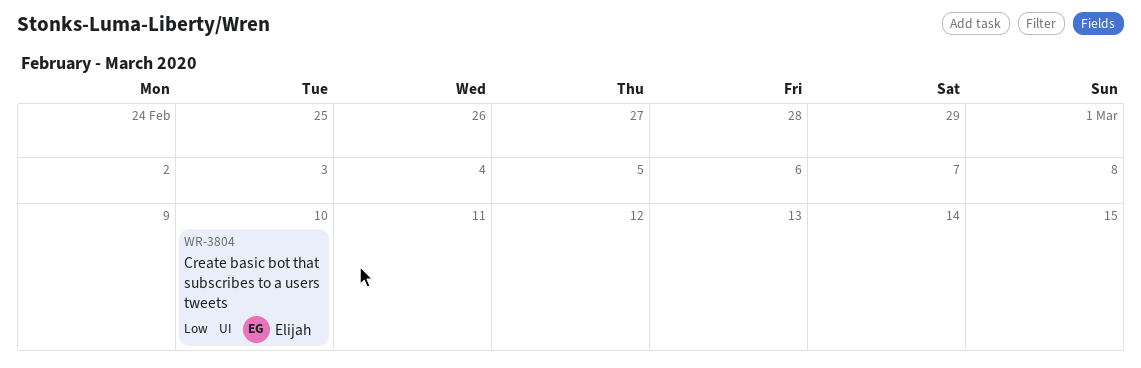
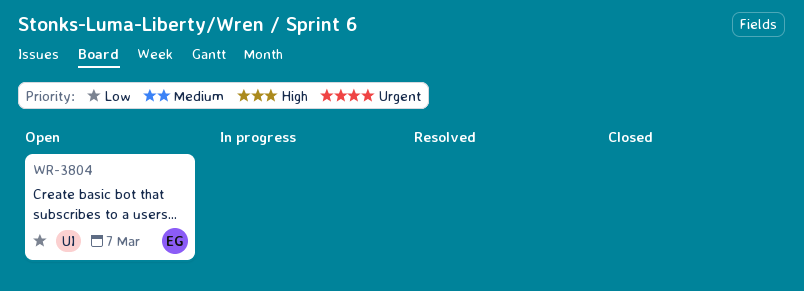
WR-3804, due: Mar 10 -> Mar 7

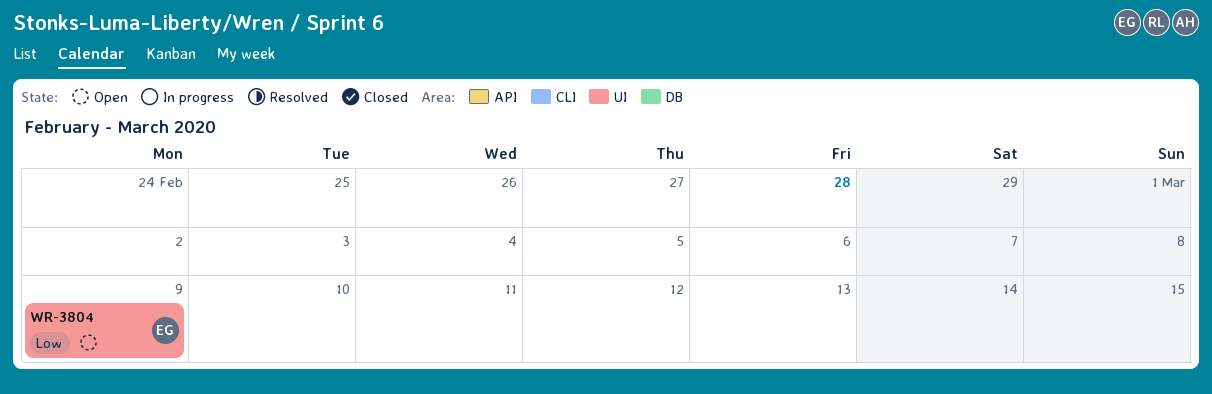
WR-3804, due: Mar 7 -> Mar 9

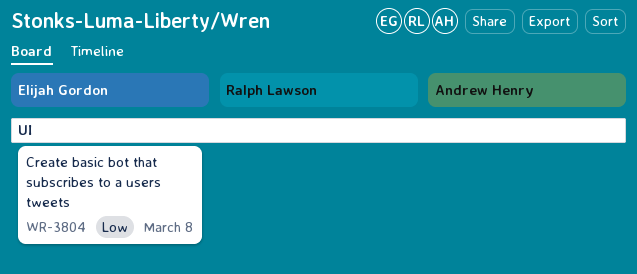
WR-3804, due: Mar 9 -> Mar 8

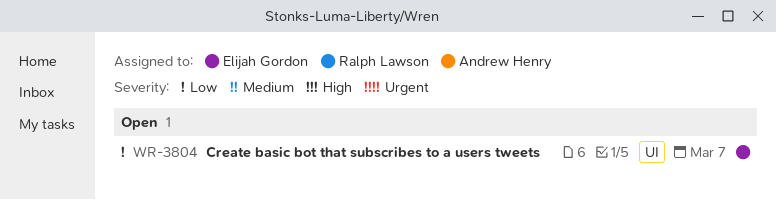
WR-3804, due: Mar 8 -> Mar 7

